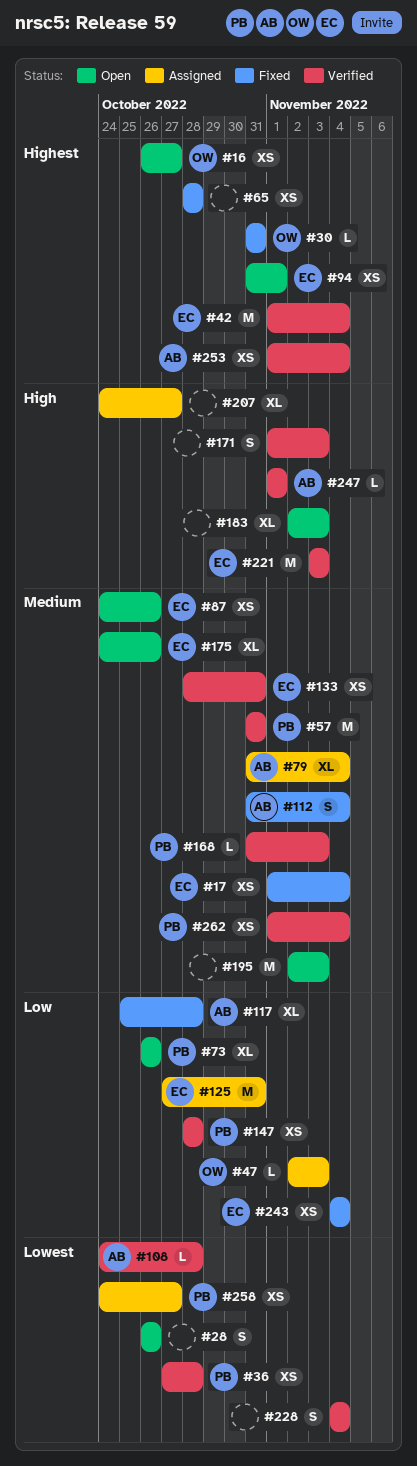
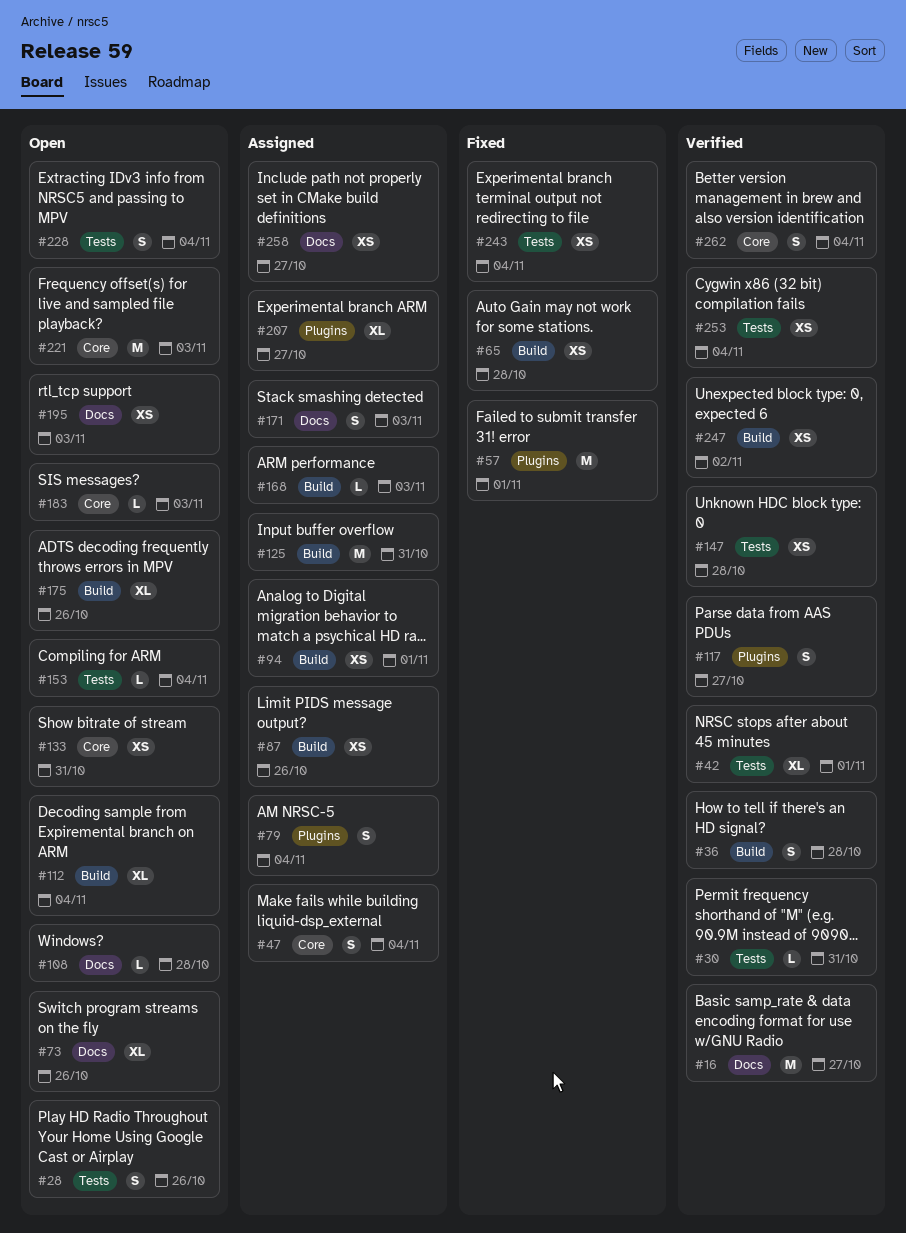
#16, status: Open -> Verified
#16, estimate: XS -> M
#17: present -> none
#30, status: Fixed -> Verified
#36, estimate: XS -> S
#42, estimate: M -> XL
#42, due: Nov 4 -> Nov 1
#47, estimate: L -> S
#47, due: Nov 3 -> Nov 4
#57, status: Verified -> Fixed
#57, due: Oct 31 -> Nov 1
#79, estimate: XL -> S
#87, status: Open -> Assigned
#94, status: Open -> Assigned
#108, status: Verified -> Open
#112, status: Fixed -> Open
#112, estimate: S -> XL
#117, status: Fixed -> Verified
#117, estimate: XL -> S
#117, due: Oct 28 -> Oct 27
#133, status: Verified -> Open
#153: none -> present
#168, status: Verified -> Assigned
#171, status: Verified -> Assigned
#183, estimate: XL -> L
#195, estimate: M -> XS
#221, status: Verified -> Open
#228, status: Verified -> Open
#247, estimate: L -> XS
#247, due: Nov 1 -> Nov 2
#262, estimate: XS -> S

